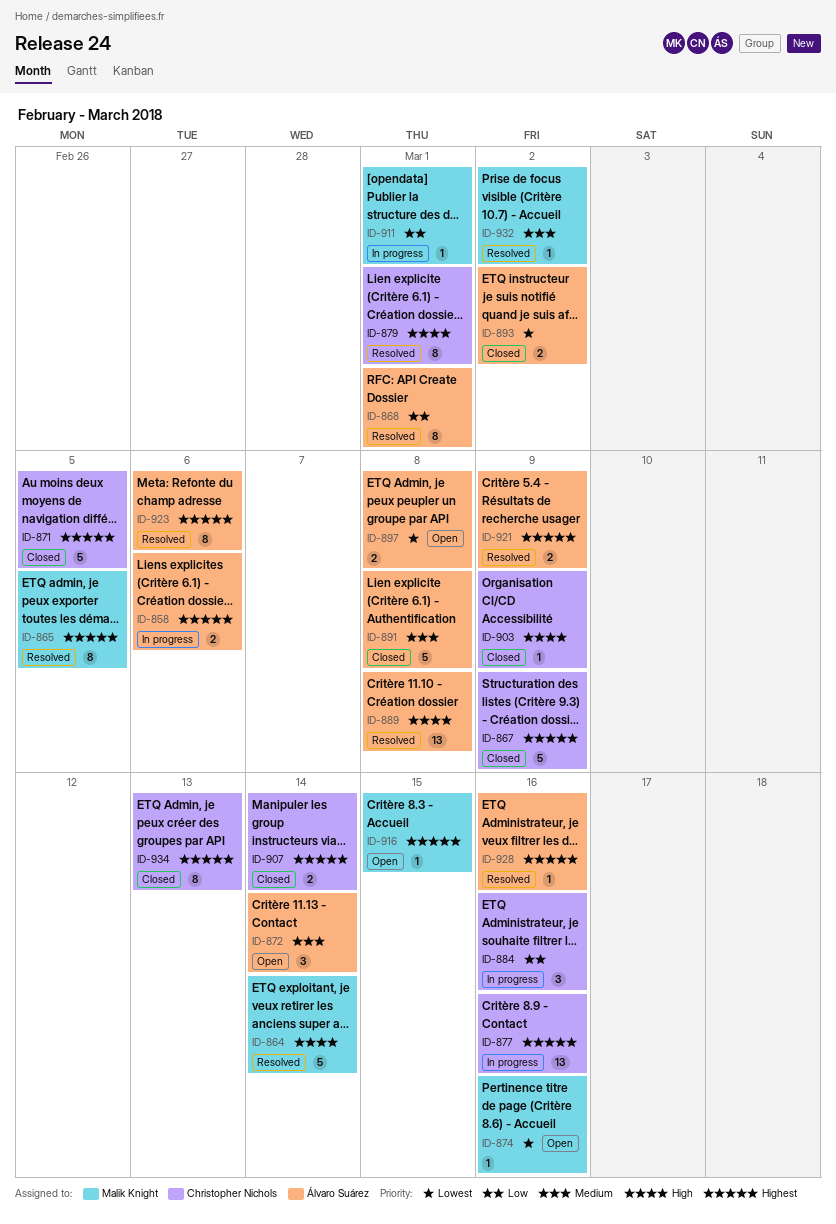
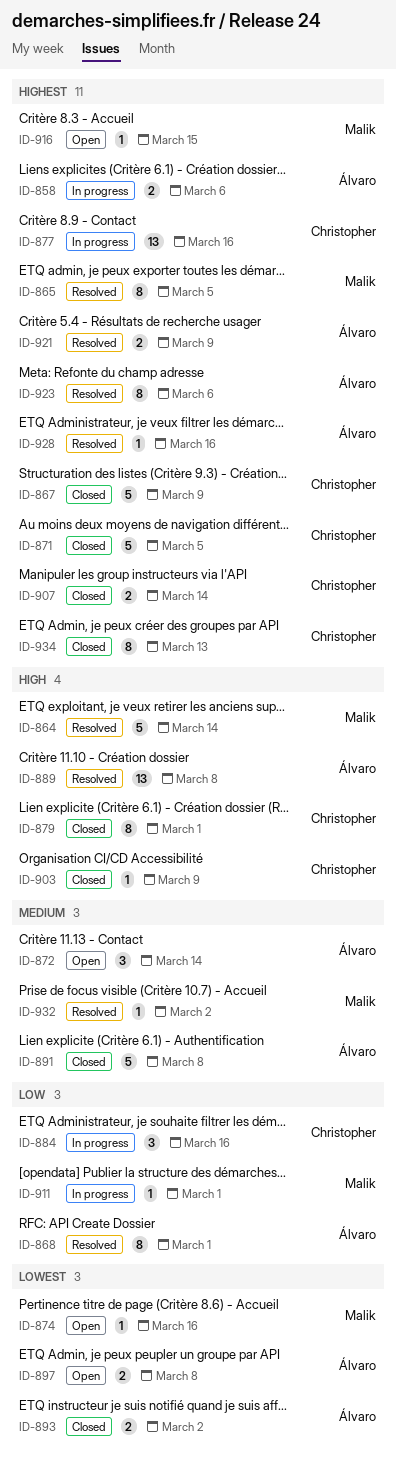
ID-879, status: Resolved -> Closed

